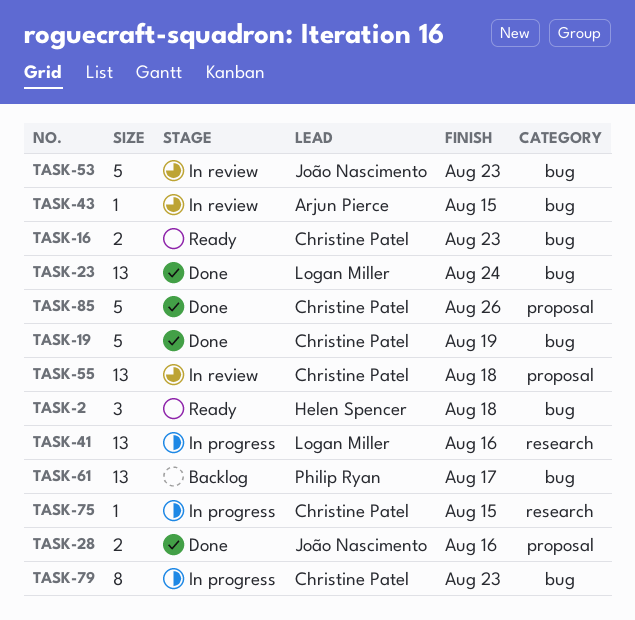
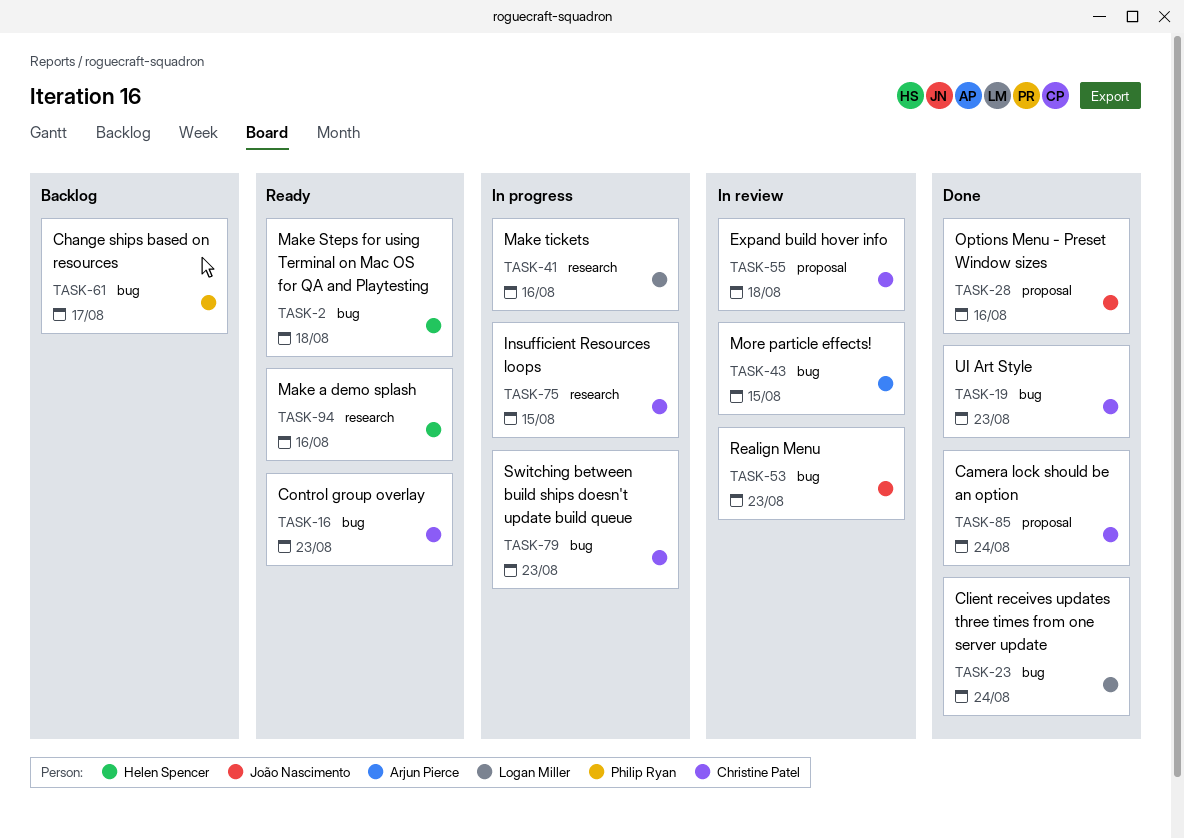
TASK-19, due: Aug 19 -> Aug 23
TASK-85, due: Aug 26 -> Aug 24
TASK-94: none -> present

